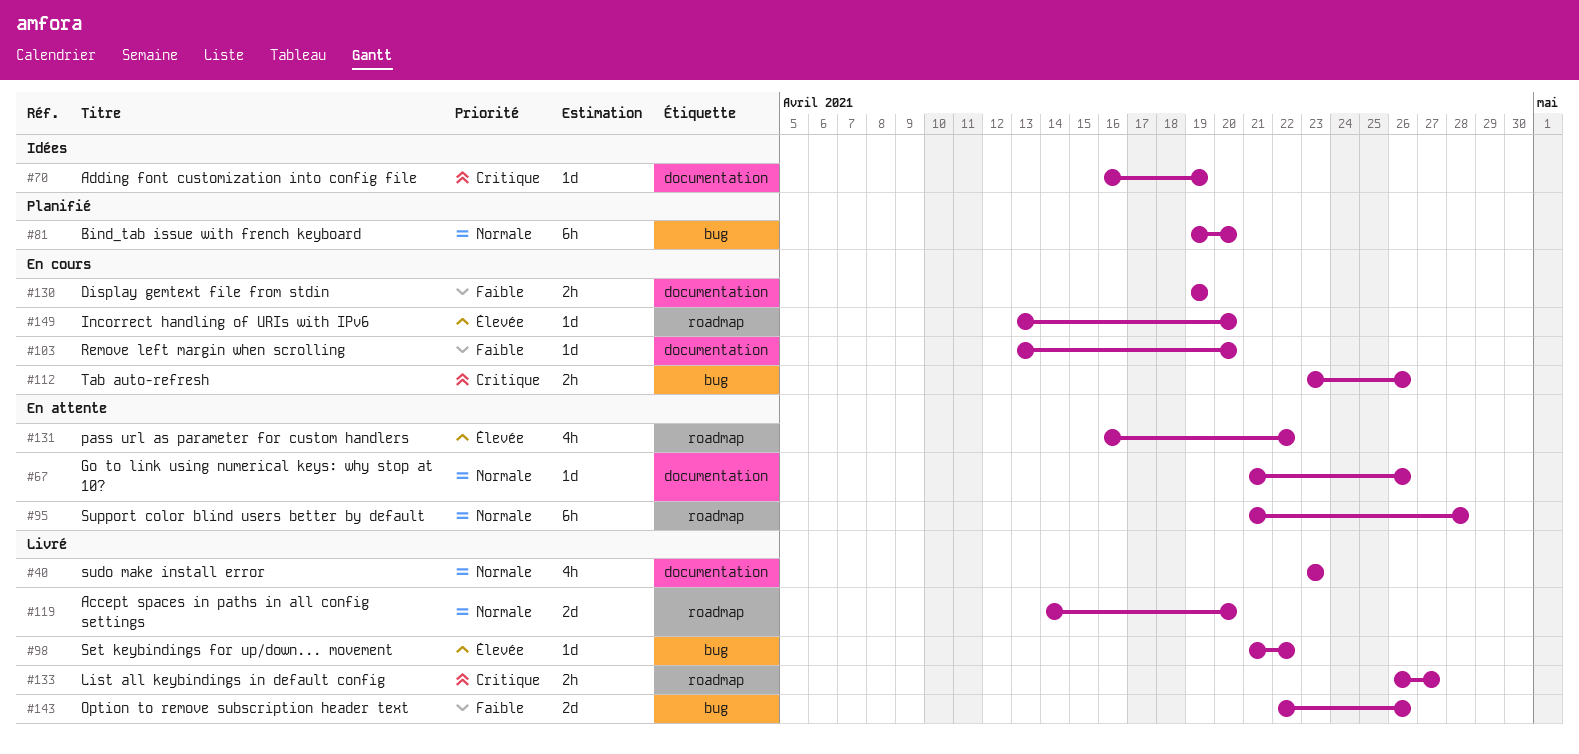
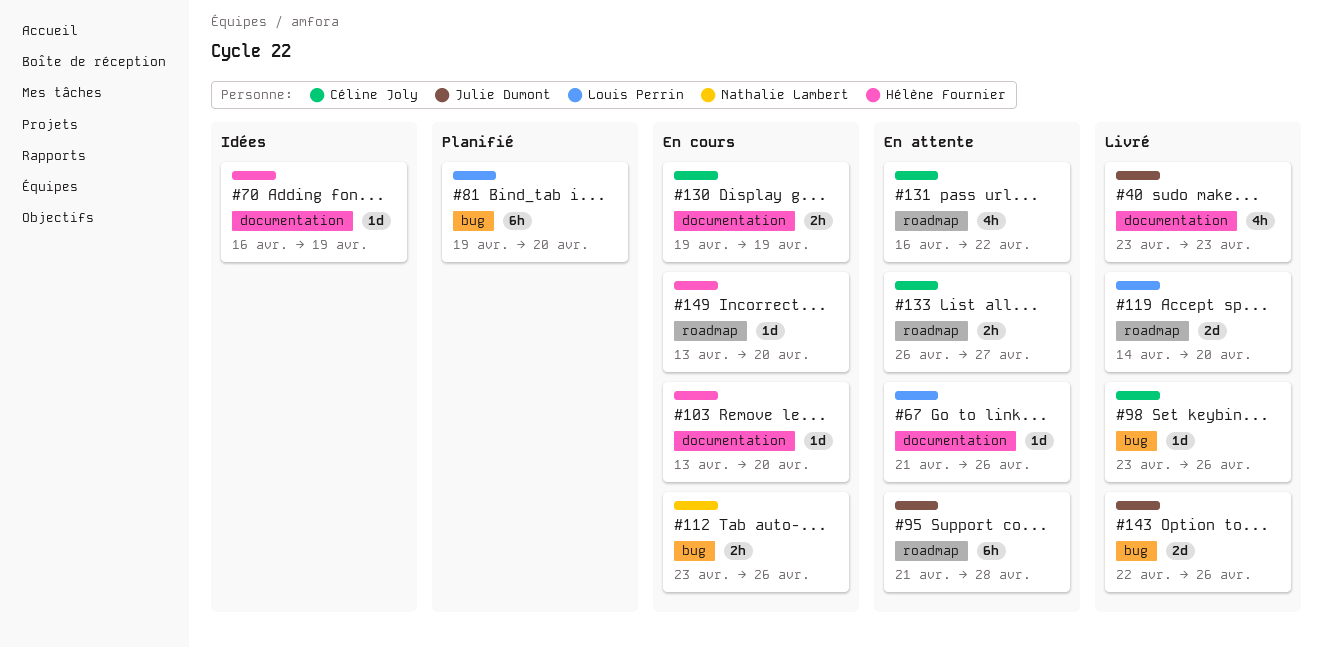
#98, start: Apr 21 -> Apr 23
#98, due: Apr 22 -> Apr 26
#133, status: Livré -> En attente

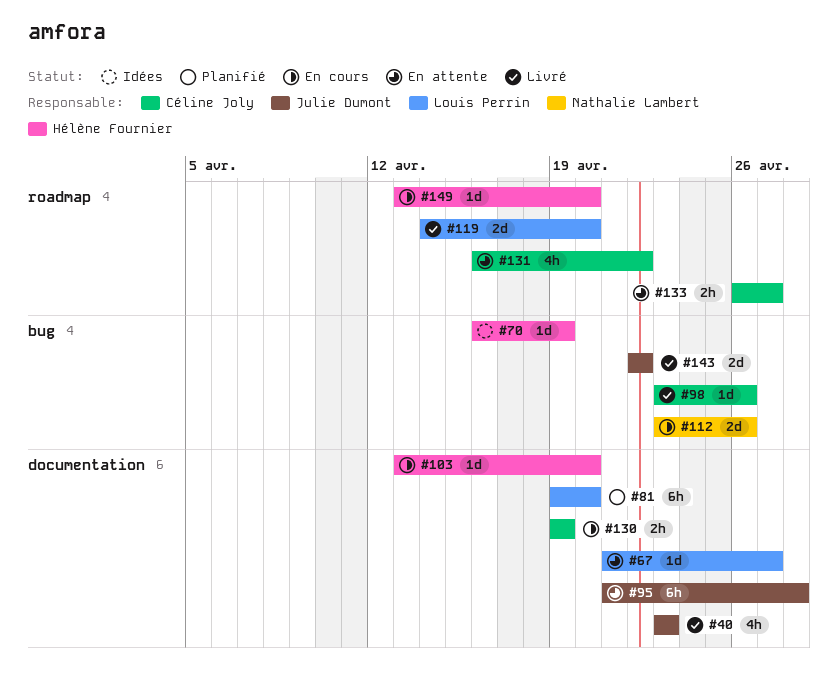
#67, due: Apr 26 -> Apr 27
#70, label: documentation -> bug
#81, label: bug -> documentation
#95, label: roadmap -> documentation
#112, estimate: 2h -> 2d
#143, due: Apr 26 -> Apr 22

